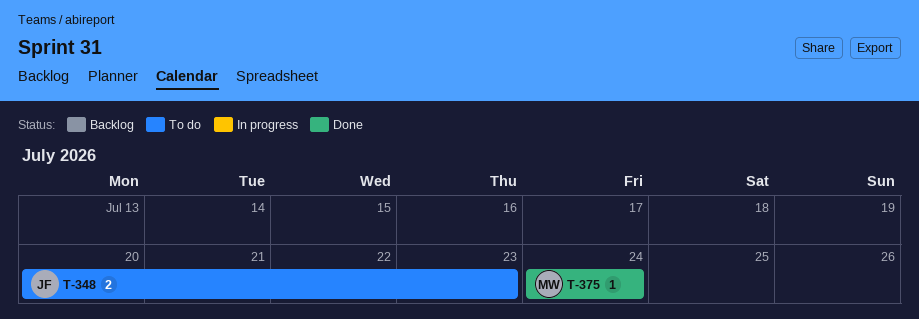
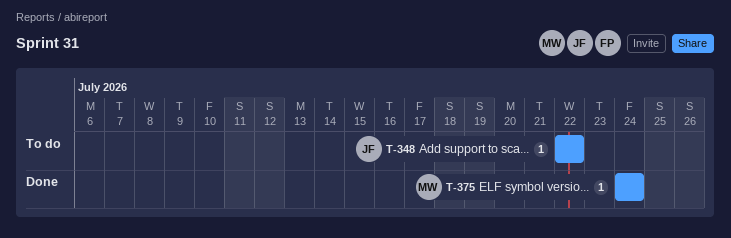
T-348, estimate: 2 -> 1
T-348, start: Jul 20 -> Jul 22
T-348, due: Jul 23 -> Jul 22

